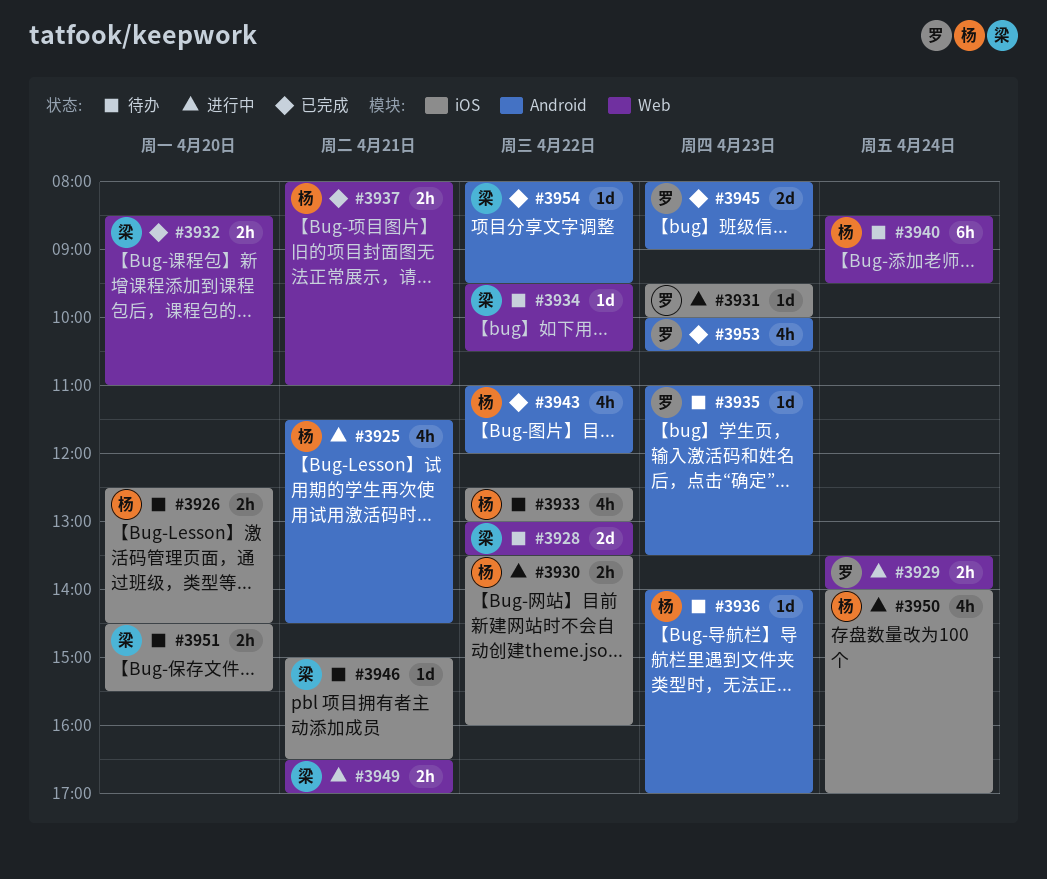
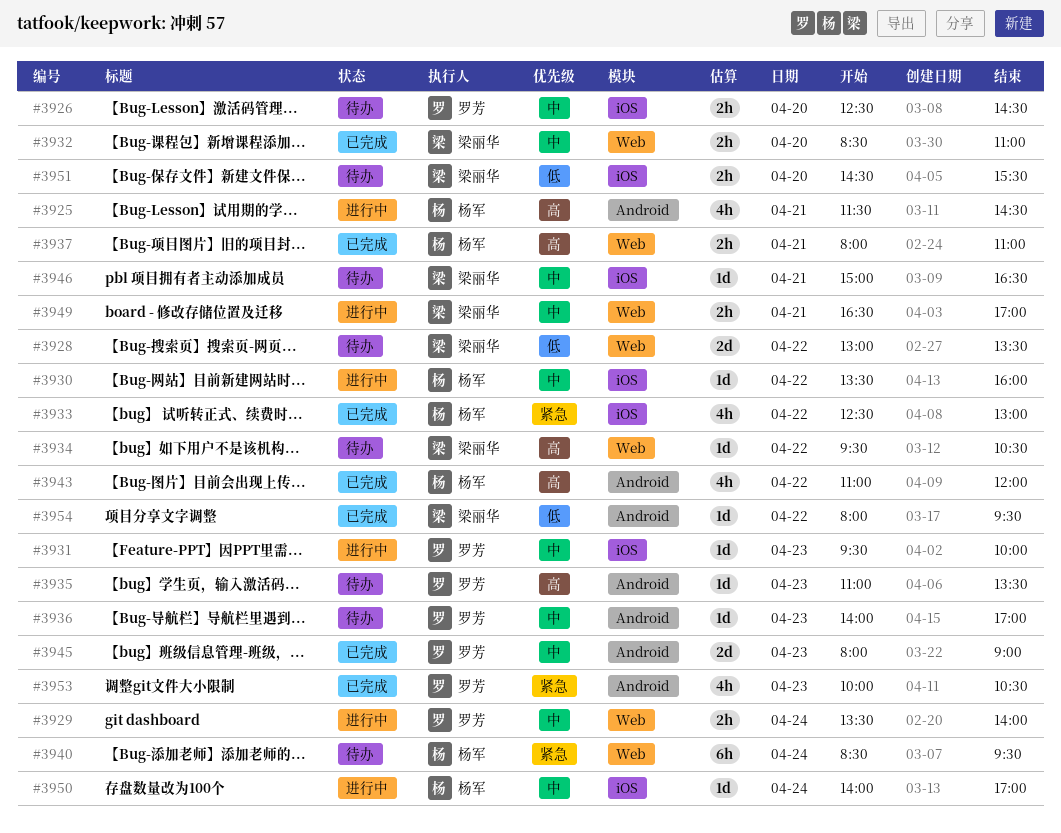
#3926, owner: 杨军 -> 罗芳
#3930, estimate: 2h -> 1d
#3933, status: 待办 -> 已完成
#3936, owner: 杨军 -> 罗芳
#3950, estimate: 4h -> 1d

